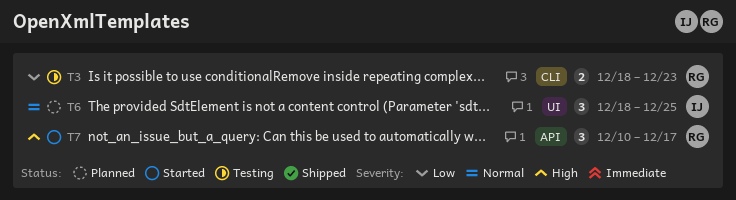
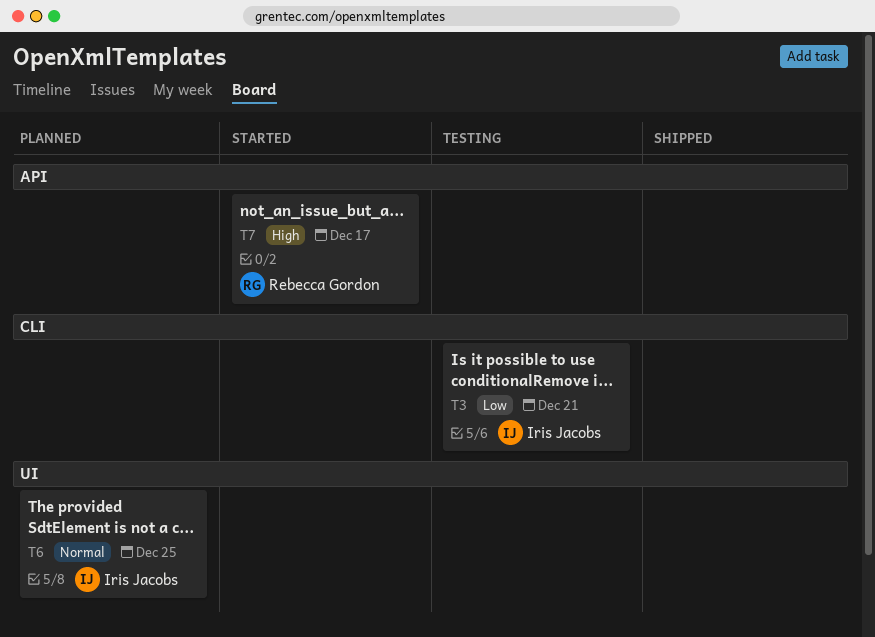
T3, owner: Rebecca Gordon -> Iris Jacobs
T3, due: Dec 23 -> Dec 21

